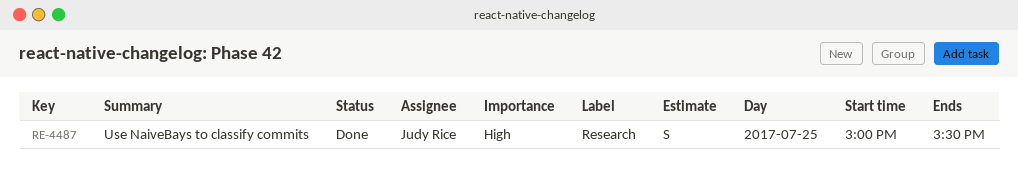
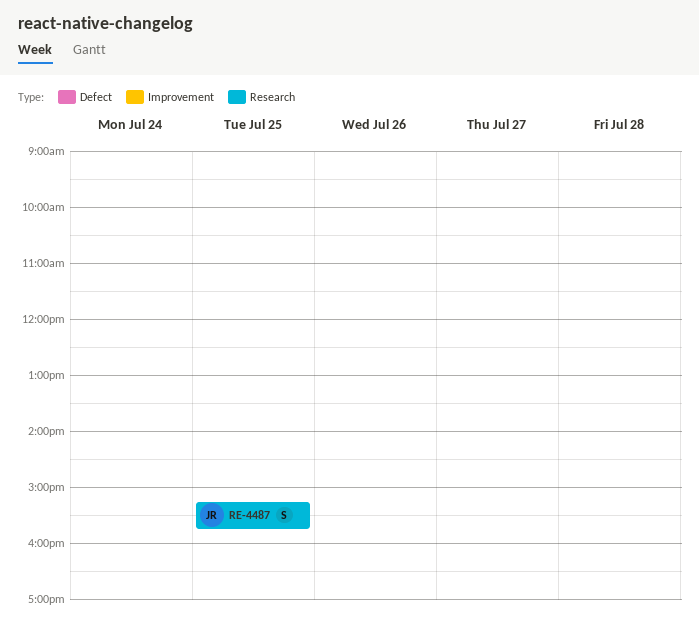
RE-4487, begins: 15:00 -> 15:15
RE-4487, ends: 15:30 -> 15:45

